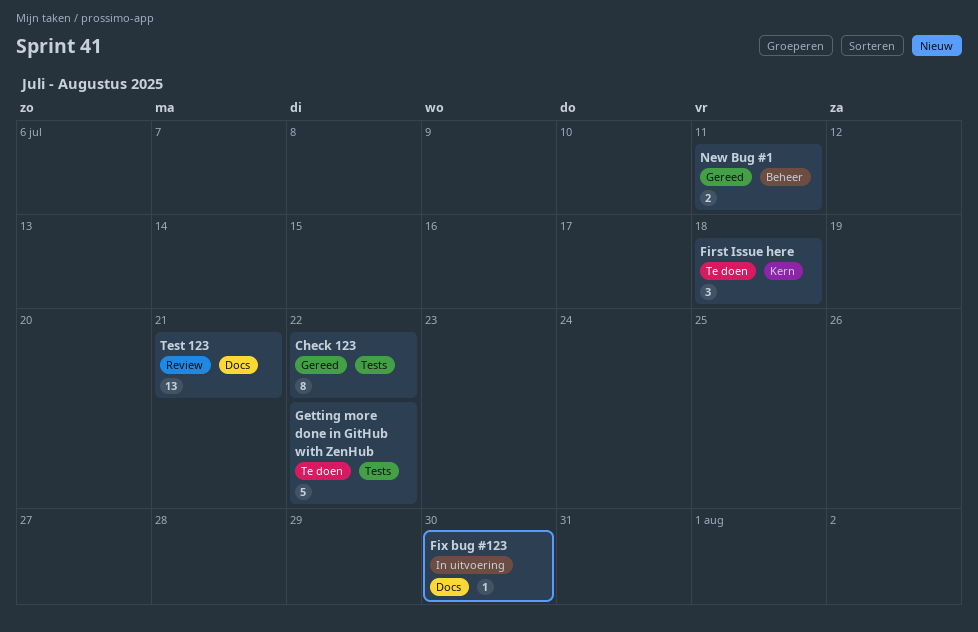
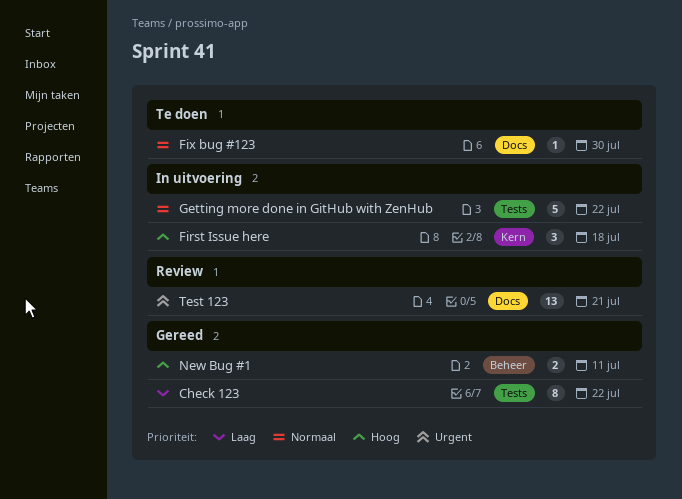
First Issue here, status: Te doen -> In uitvoering
Fix bug #123, status: In uitvoering -> Te doen
Getting more done in GitHub with ZenHub, status: Te doen -> In uitvoering

